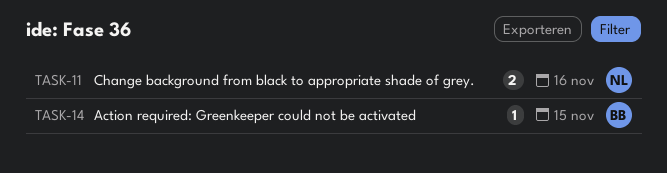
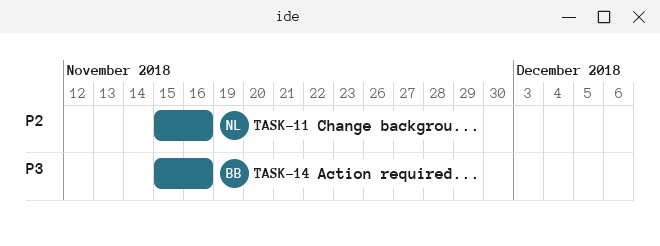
TASK-14, due: Nov 15 -> Nov 16

